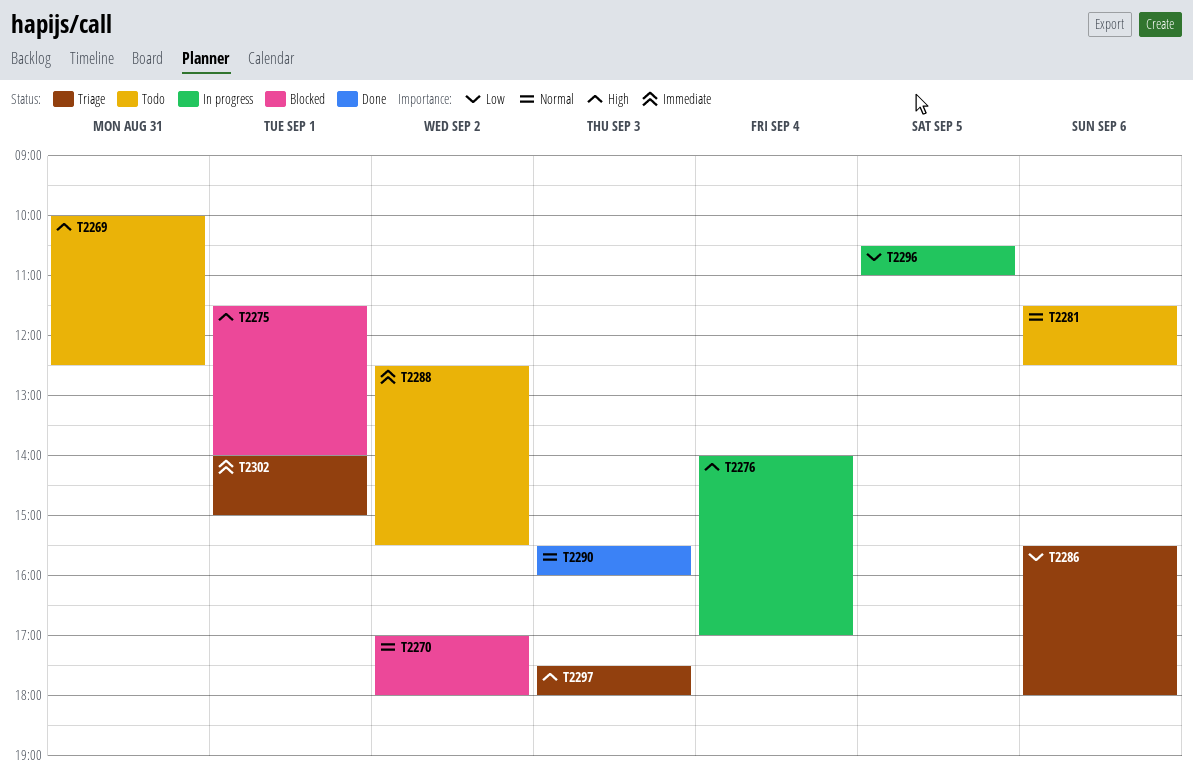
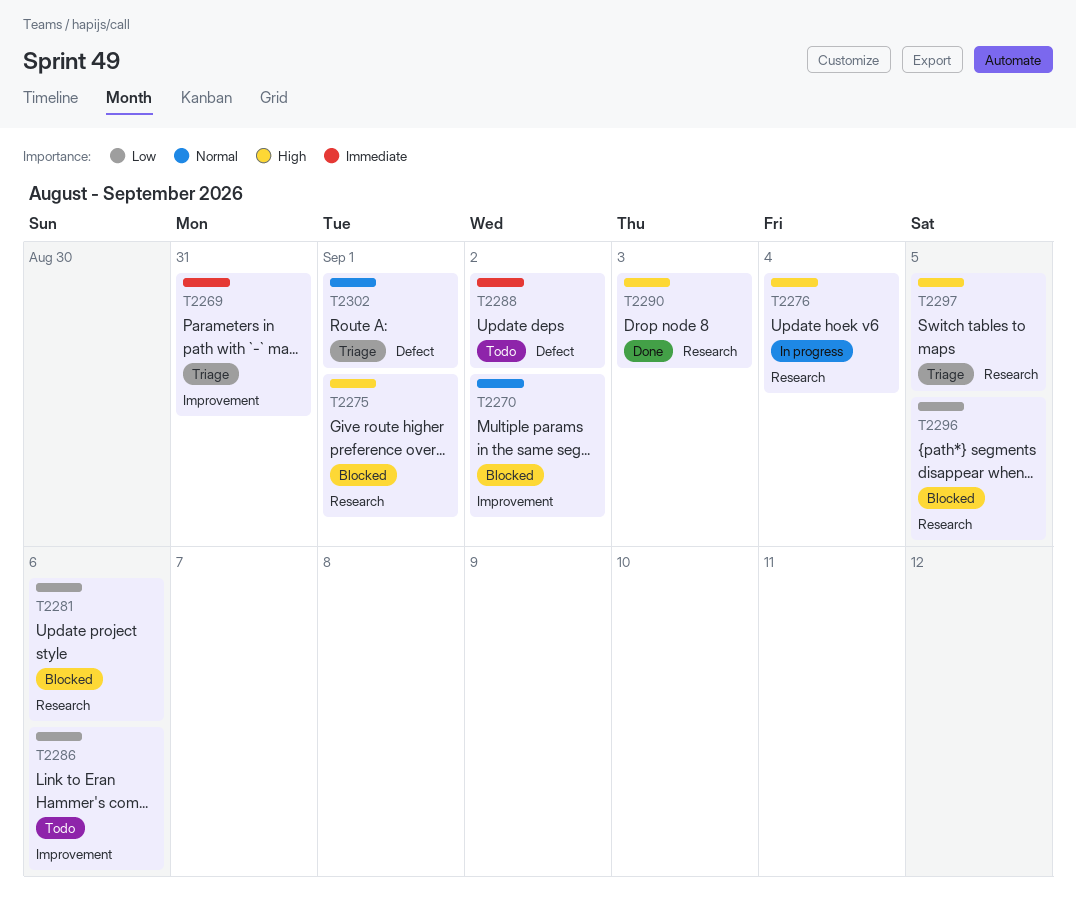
T2269, status: Todo -> Triage
T2269, priority: High -> Immediate
T2281, status: Todo -> Blocked
T2281, priority: Normal -> Low
T2286, status: Triage -> Todo
T2290, priority: Normal -> High
T2296, status: In progress -> Blocked
T2297, day: Sep 3 -> Sep 5
T2302, priority: Immediate -> Normal

